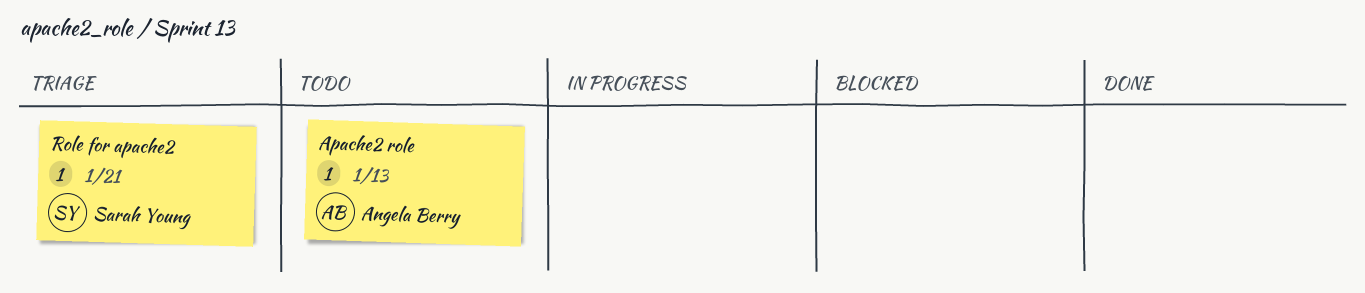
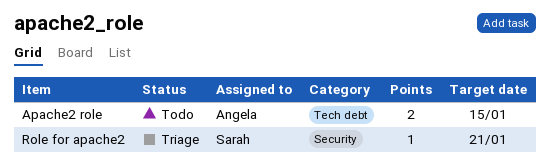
Apache2 role, estimate: 1 -> 2
Apache2 role, due: Jan 13 -> Jan 15

